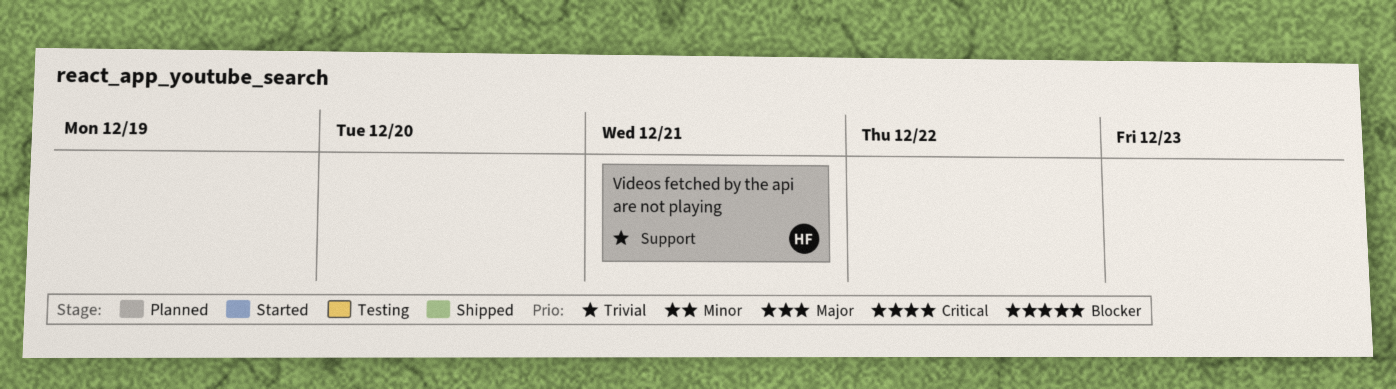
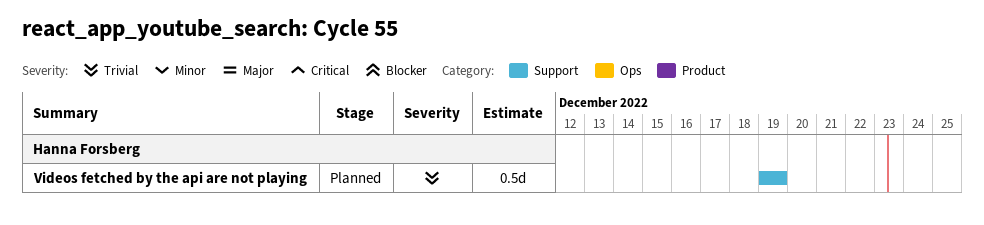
Videos fetched by the api are not playing, due: Dec 21 -> Dec 19

